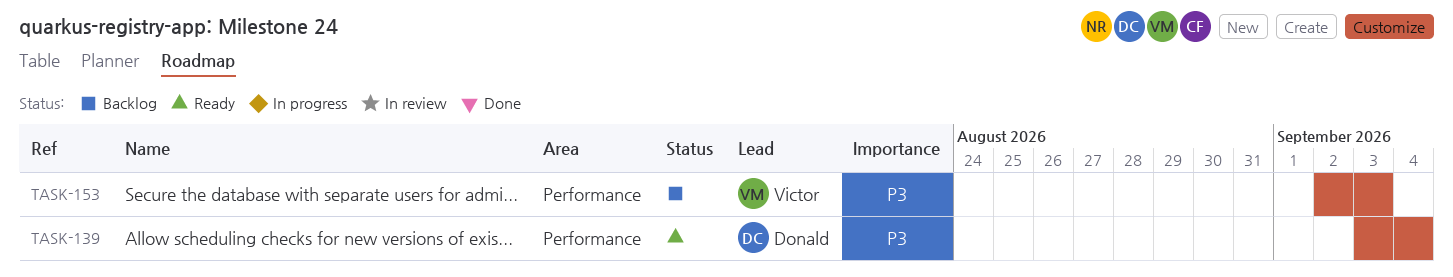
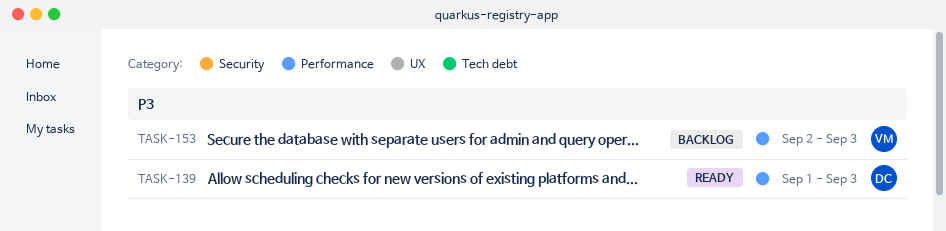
TASK-139, start: Sep 3 -> Sep 1
TASK-139, due: Sep 4 -> Sep 3

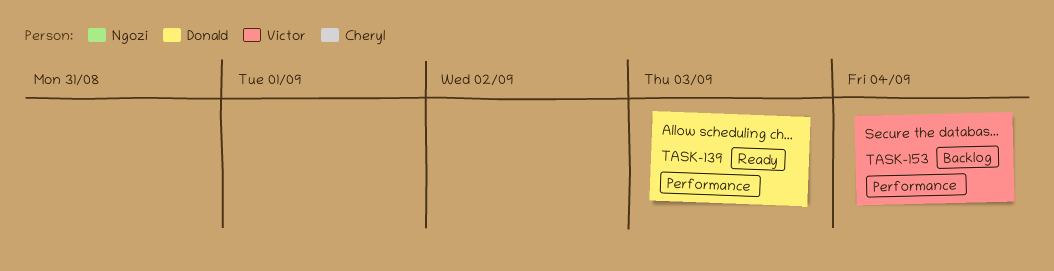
TASK-153, due: Sep 3 -> Sep 4

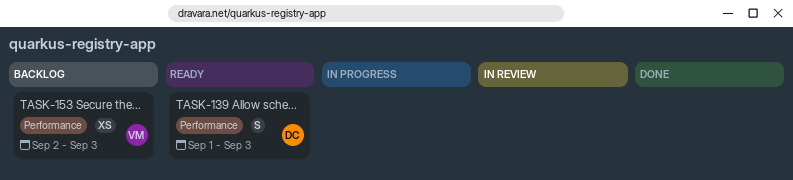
TASK-153, due: Sep 4 -> Sep 3

